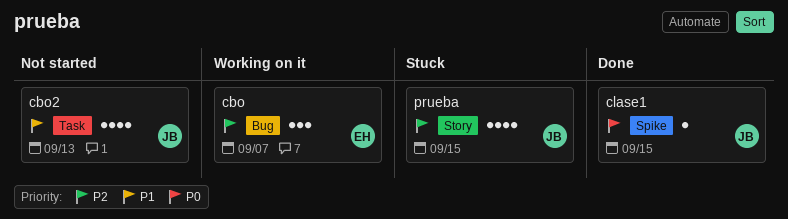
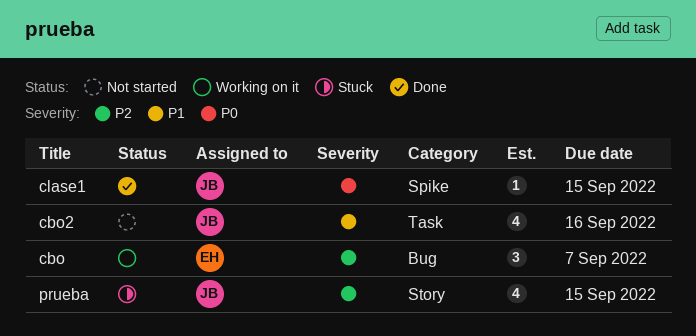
cbo2, due: Sep 13 -> Sep 16

